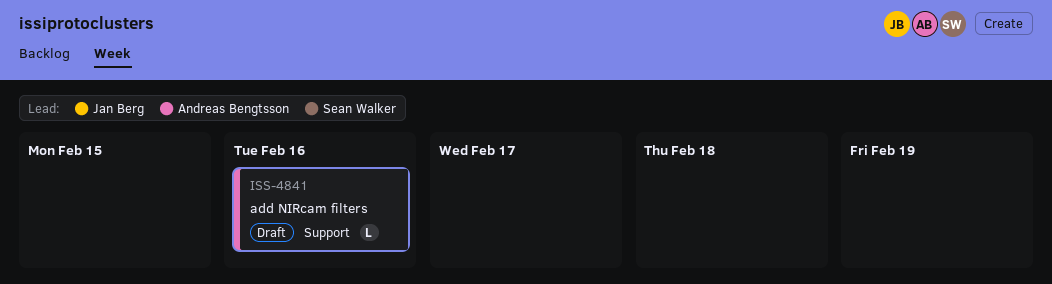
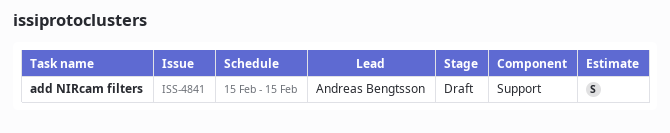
ISS-4841, estimate: L -> S
ISS-4841, due: Feb 16 -> Feb 15

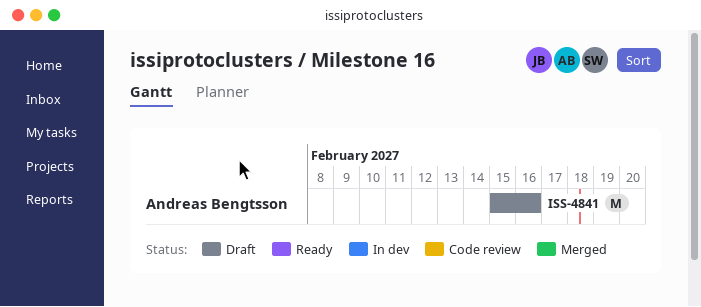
ISS-4841, estimate: S -> M
ISS-4841, due: Feb 15 -> Feb 16

